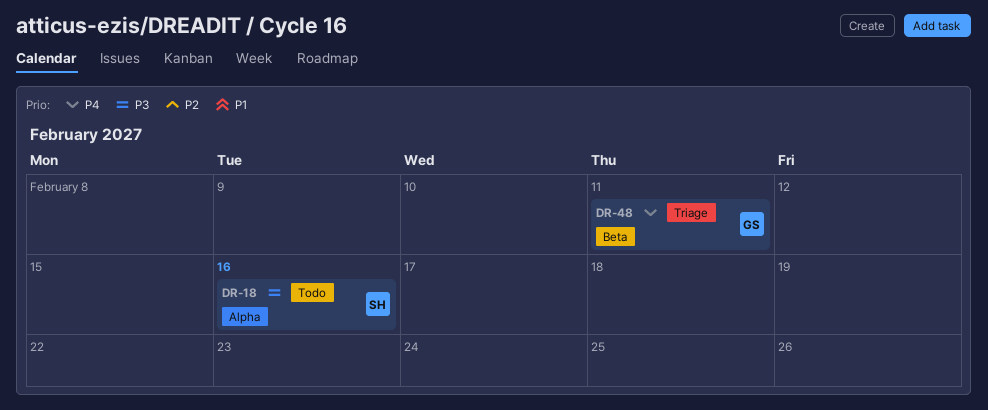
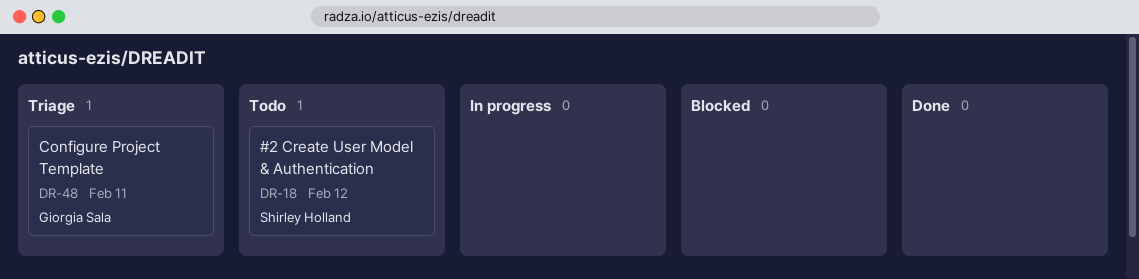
DR-18, due: Feb 16 -> Feb 12

